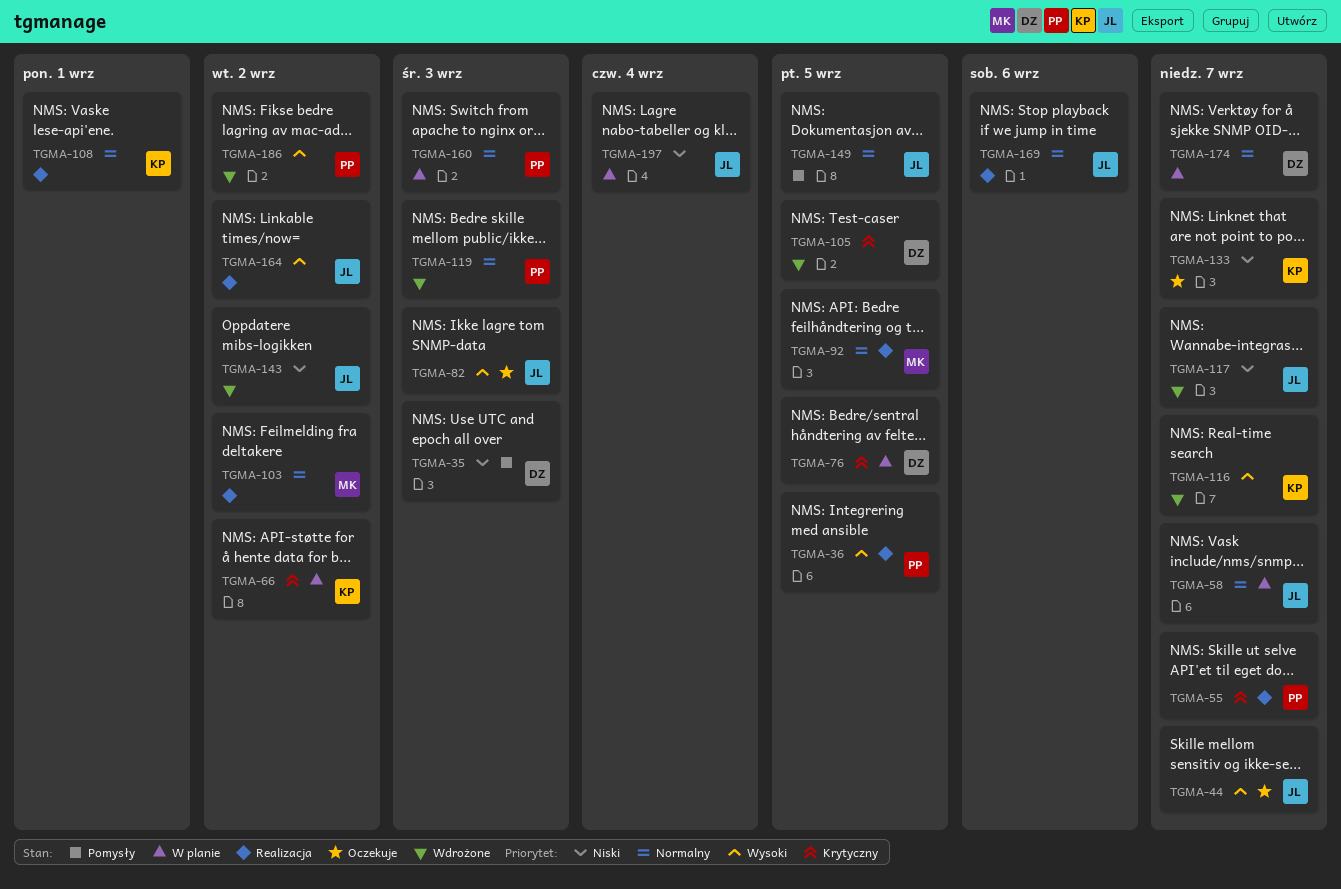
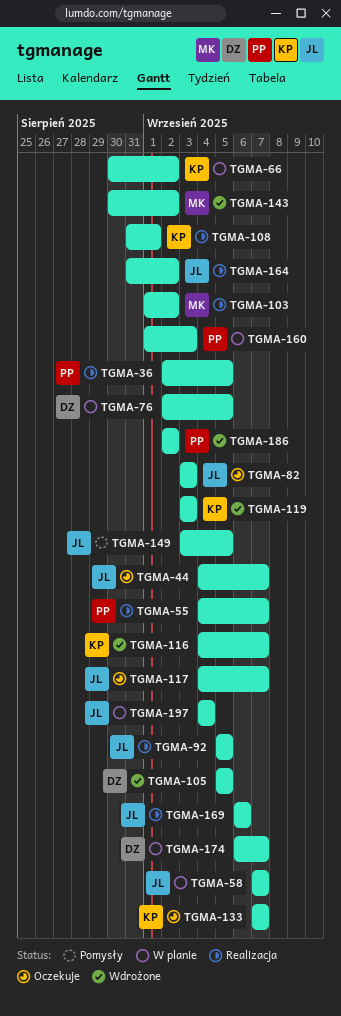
TGMA-35: present -> none
TGMA-92, owner: MK -> JL
TGMA-117, status: Wdrożone -> Oczekuje
TGMA-119, owner: PP -> KP
TGMA-143, owner: JL -> MK

